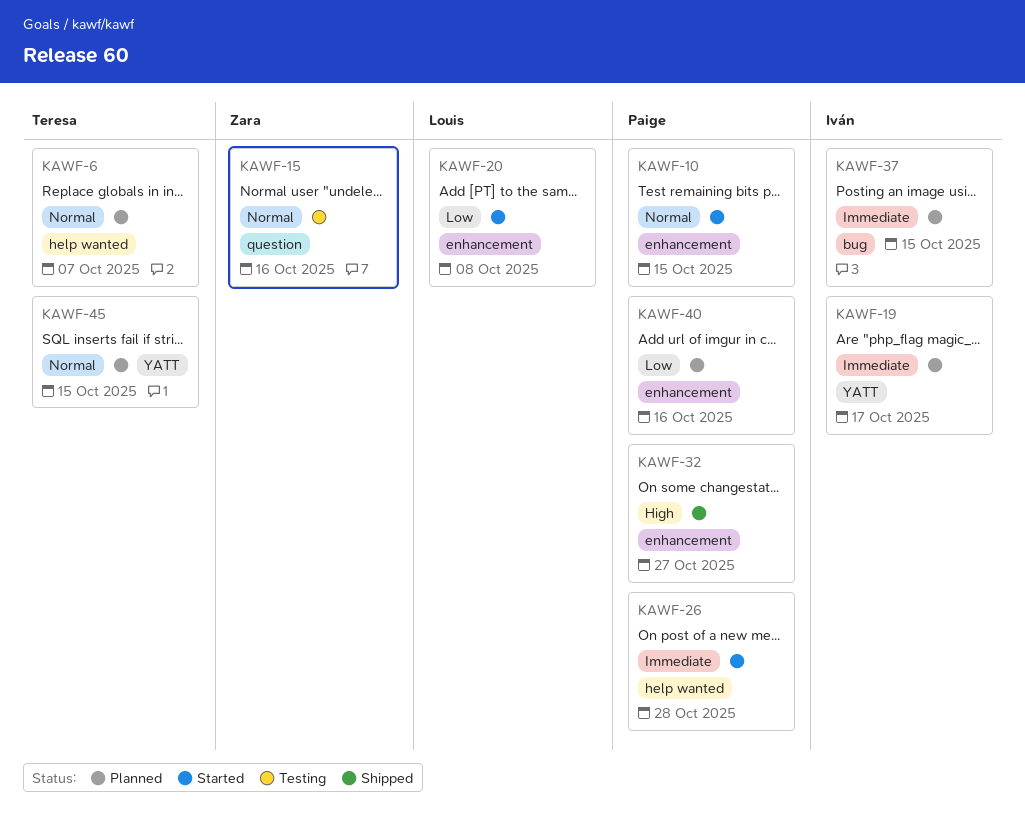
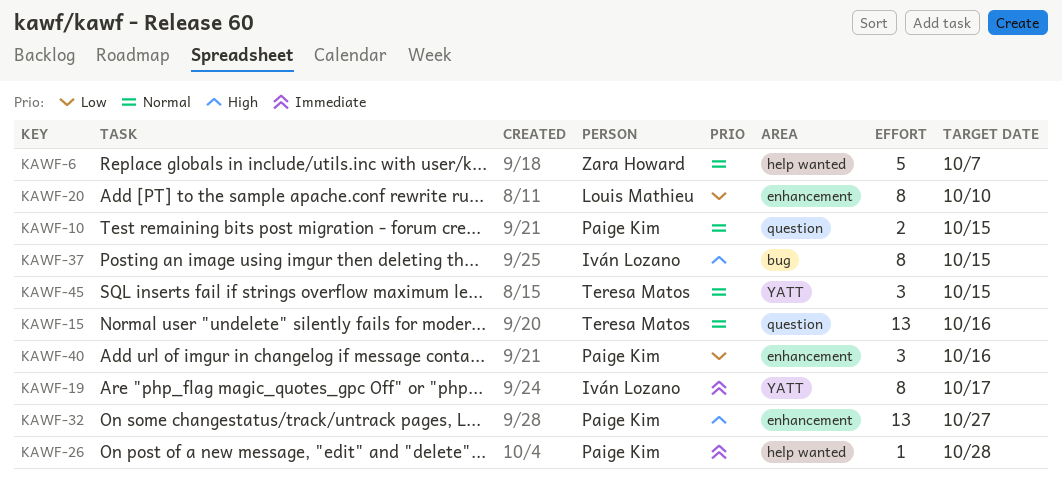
KAWF-6, owner: Teresa Matos -> Zara Howard
KAWF-10, label: enhancement -> question
KAWF-15, owner: Zara Howard -> Teresa Matos
KAWF-20, due: Oct 8 -> Oct 10
KAWF-37, priority: Immediate -> High

